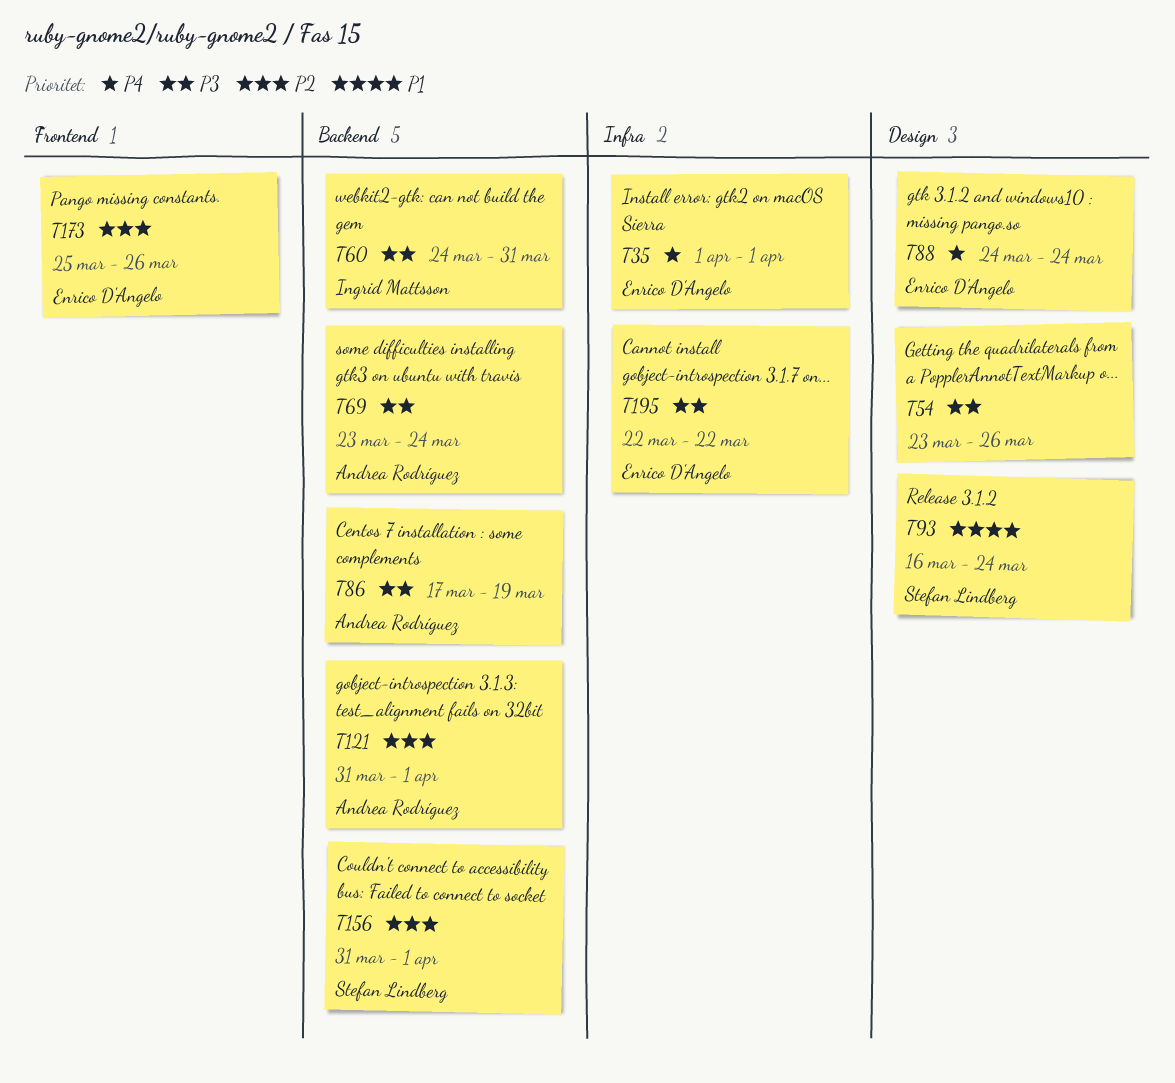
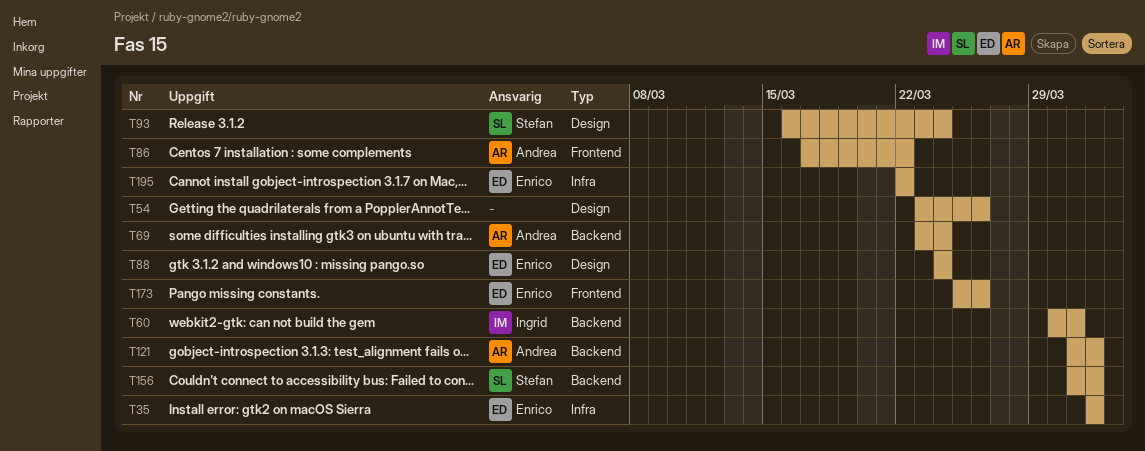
T60, start: Mar 24 -> Mar 30
T86, label: Backend -> Frontend
T86, due: Mar 19 -> Mar 22

